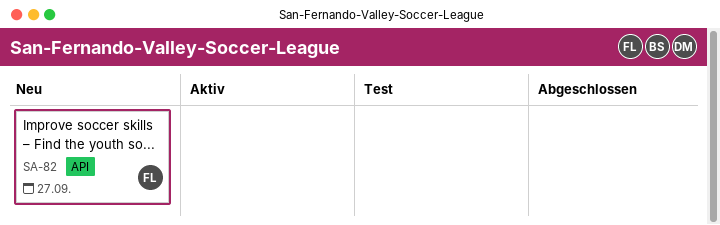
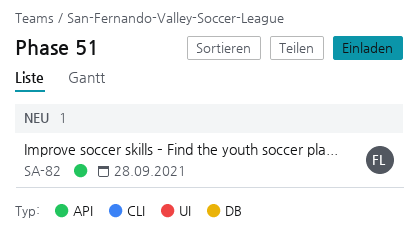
SA-82, due: Sep 27 -> Sep 28

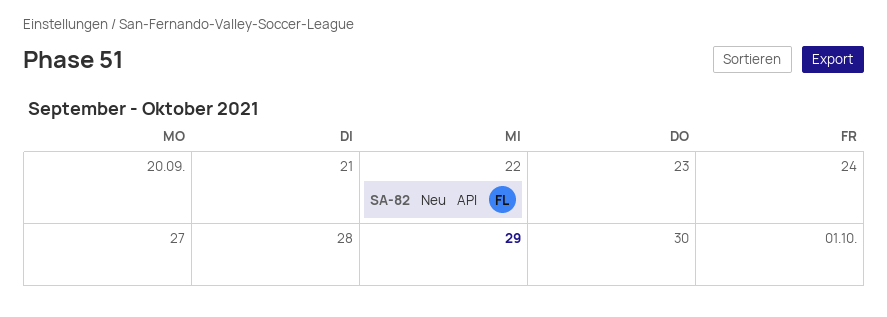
SA-82, due: Sep 28 -> Sep 22

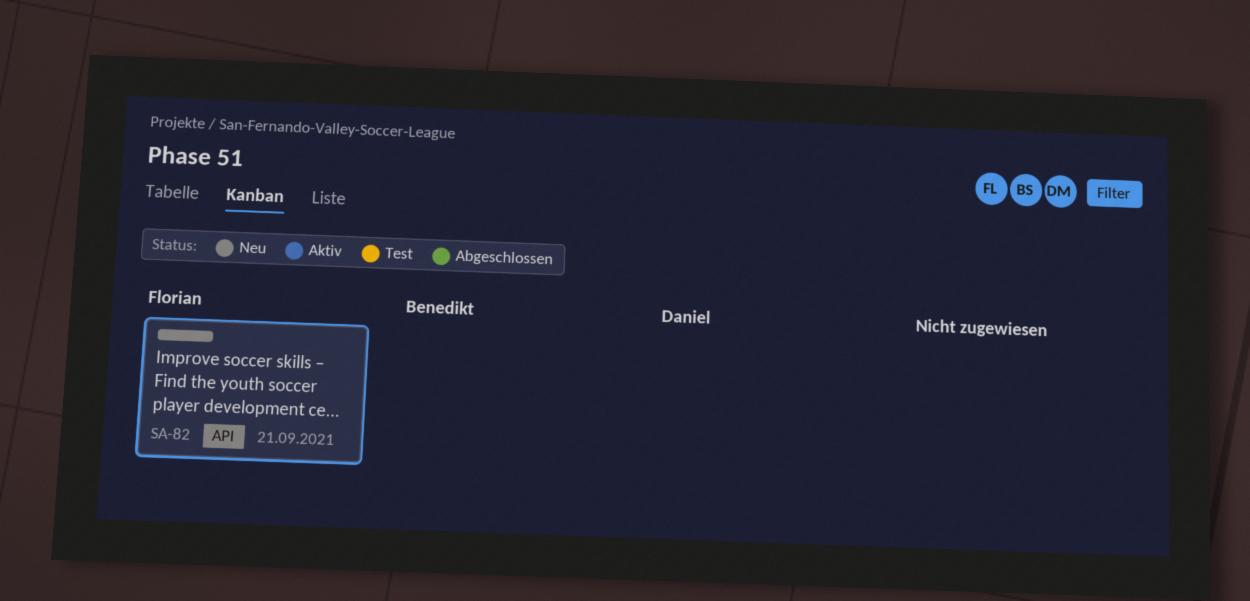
SA-82, due: Sep 22 -> Sep 21

